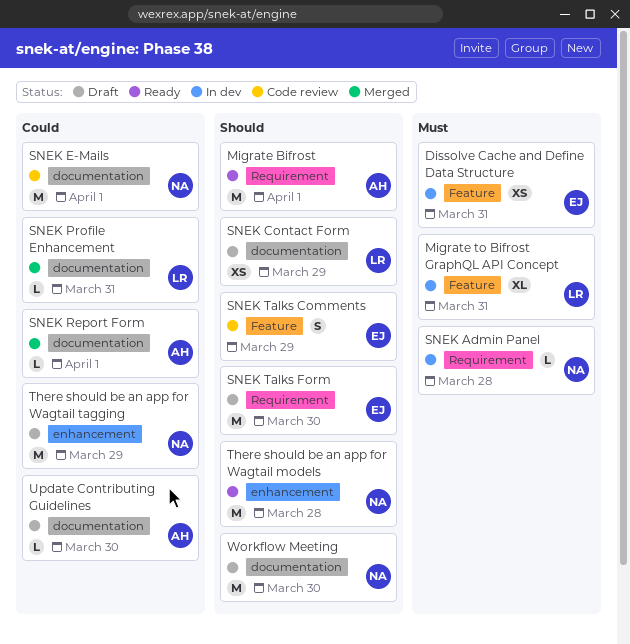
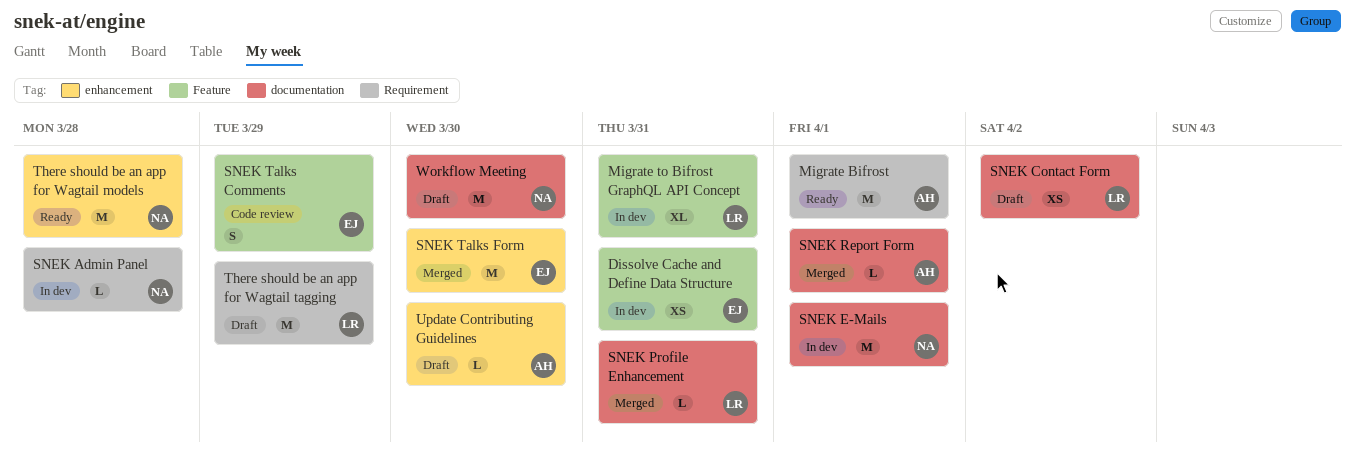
SNEK Contact Form, due: Mar 29 -> Apr 2
SNEK E-Mails, status: Code review -> In dev
SNEK Talks Form, status: Draft -> Merged
SNEK Talks Form, label: Requirement -> enhancement
There should be an app for Wagtail tagging, owner: NA -> LR
There should be an app for Wagtail tagging, label: enhancement -> Requirement
Update Contributing Guidelines, label: documentation -> enhancement

